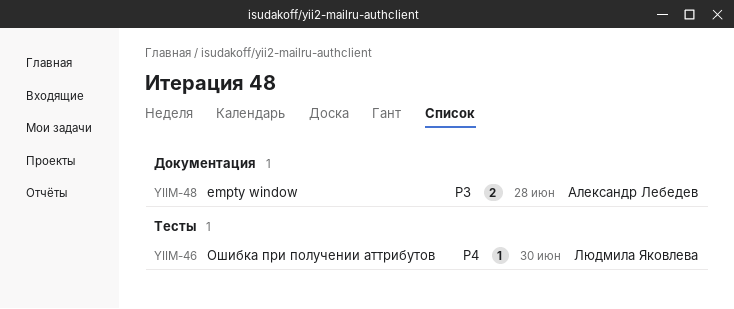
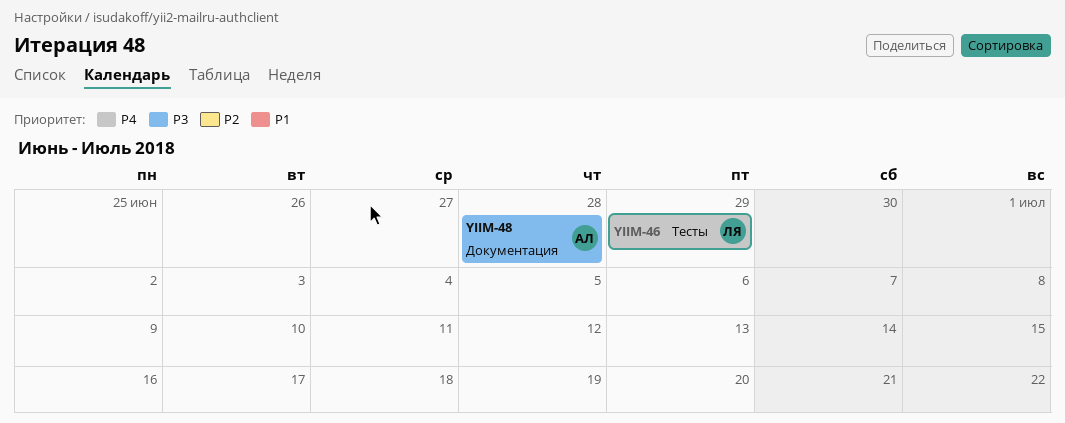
YIIM-46, due: Jun 30 -> Jun 29

